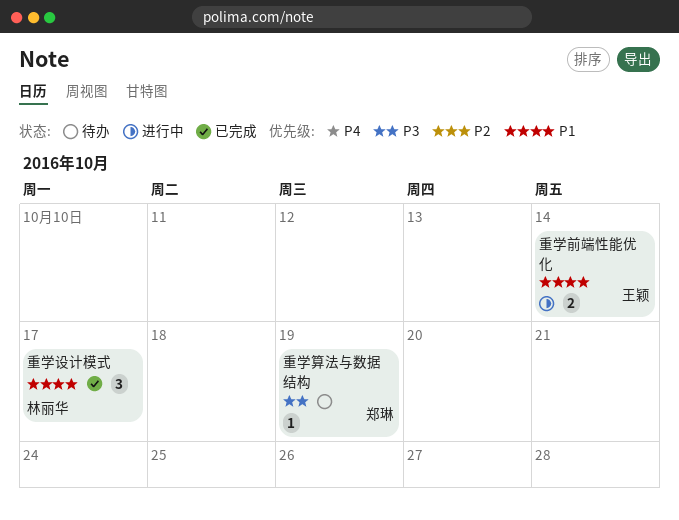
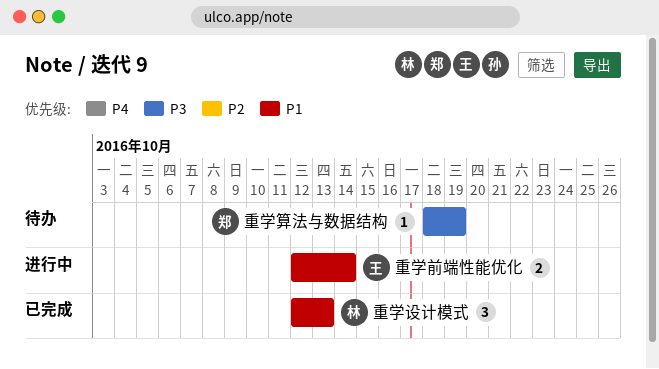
重学设计模式, due: Oct 17 -> Oct 13

